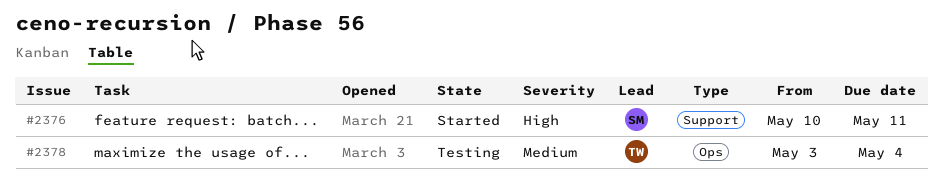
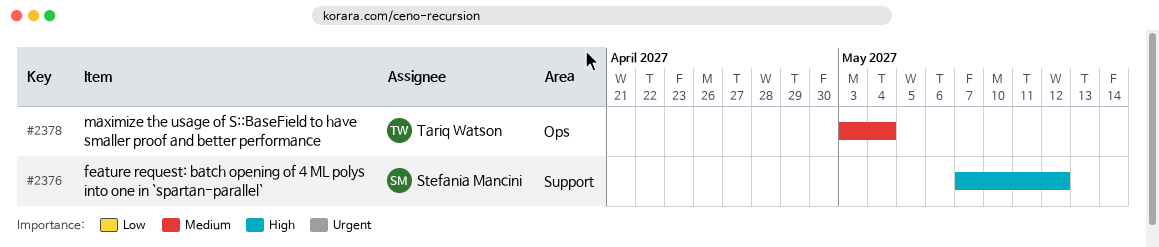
#2376, start: May 10 -> May 7
#2376, due: May 11 -> May 12

